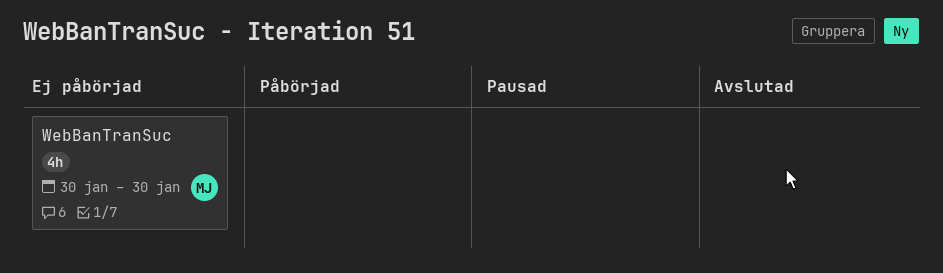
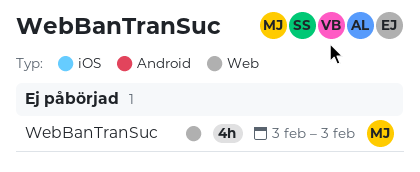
WebBanTranSuc, start: Jan 30 -> Feb 3
WebBanTranSuc, due: Jan 30 -> Feb 3

